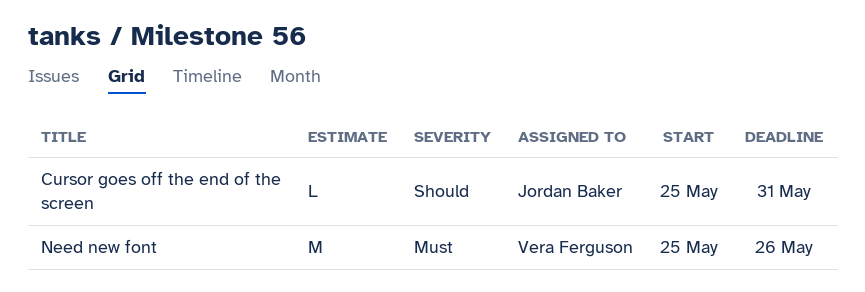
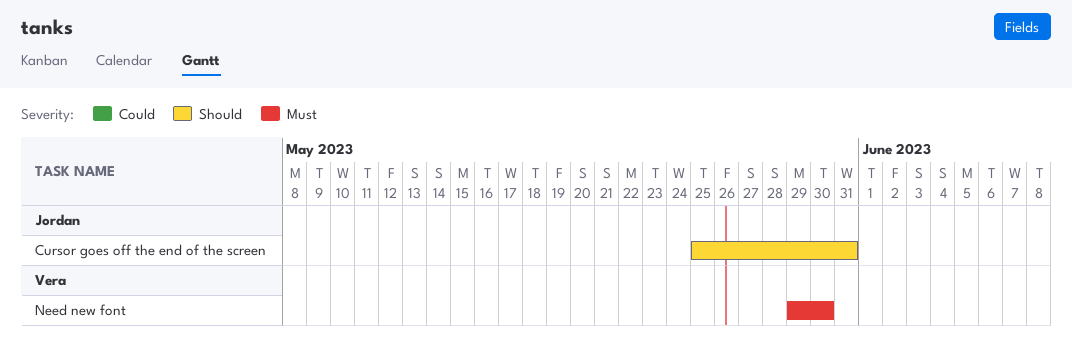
Need new font, start: May 25 -> May 29
Need new font, due: May 26 -> May 30

